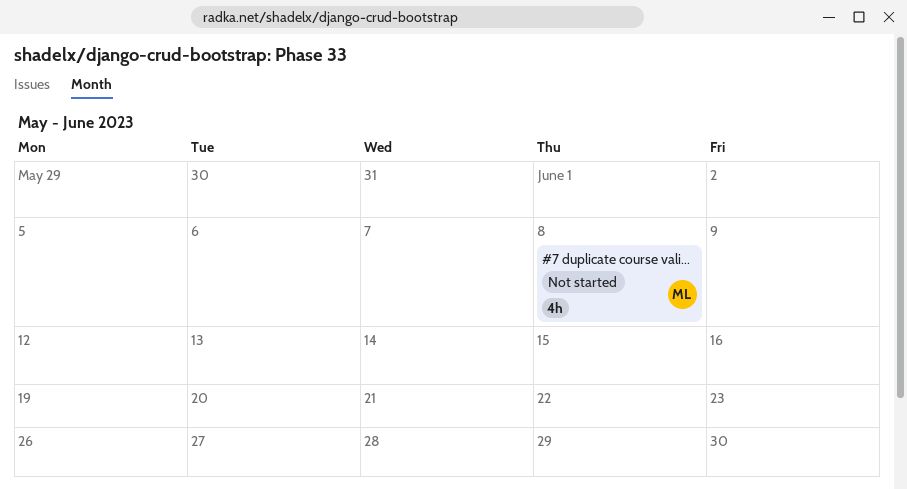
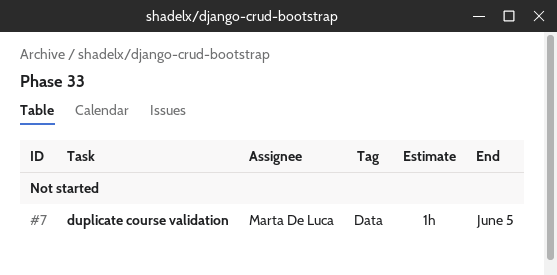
#7, estimate: 4h -> 1h
#7, due: Jun 8 -> Jun 5

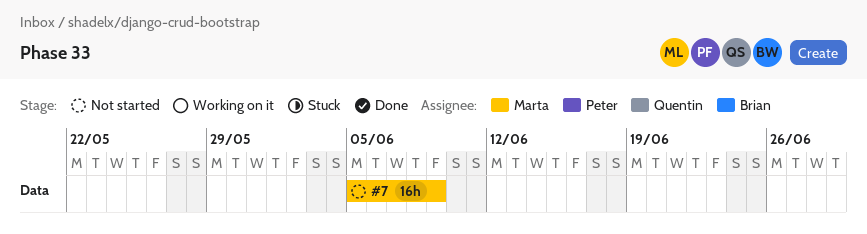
#7, estimate: 1h -> 16h
#7, due: Jun 5 -> Jun 9

